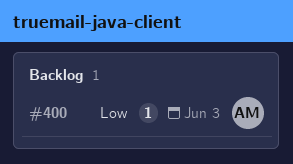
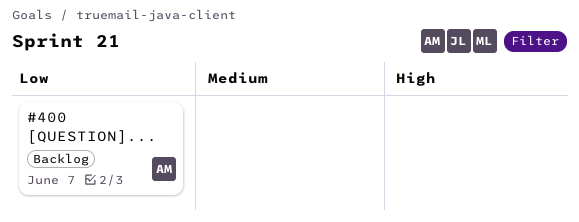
#400, due: Jun 3 -> Jun 7

